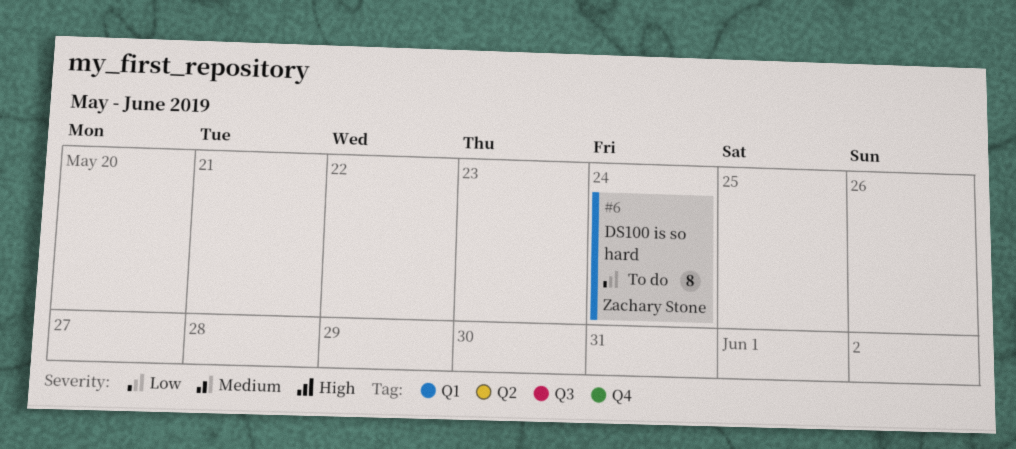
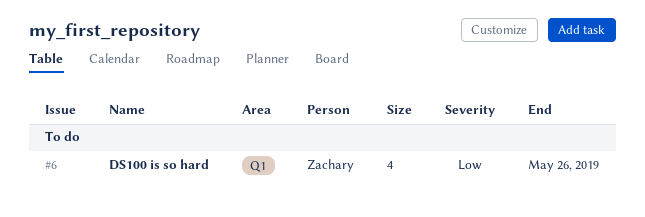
#6, estimate: 8 -> 4
#6, due: May 24 -> May 26

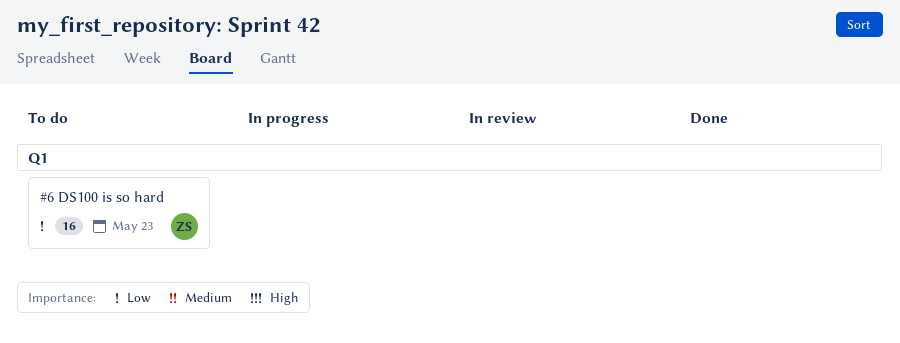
#6, estimate: 4 -> 16
#6, due: May 26 -> May 23

